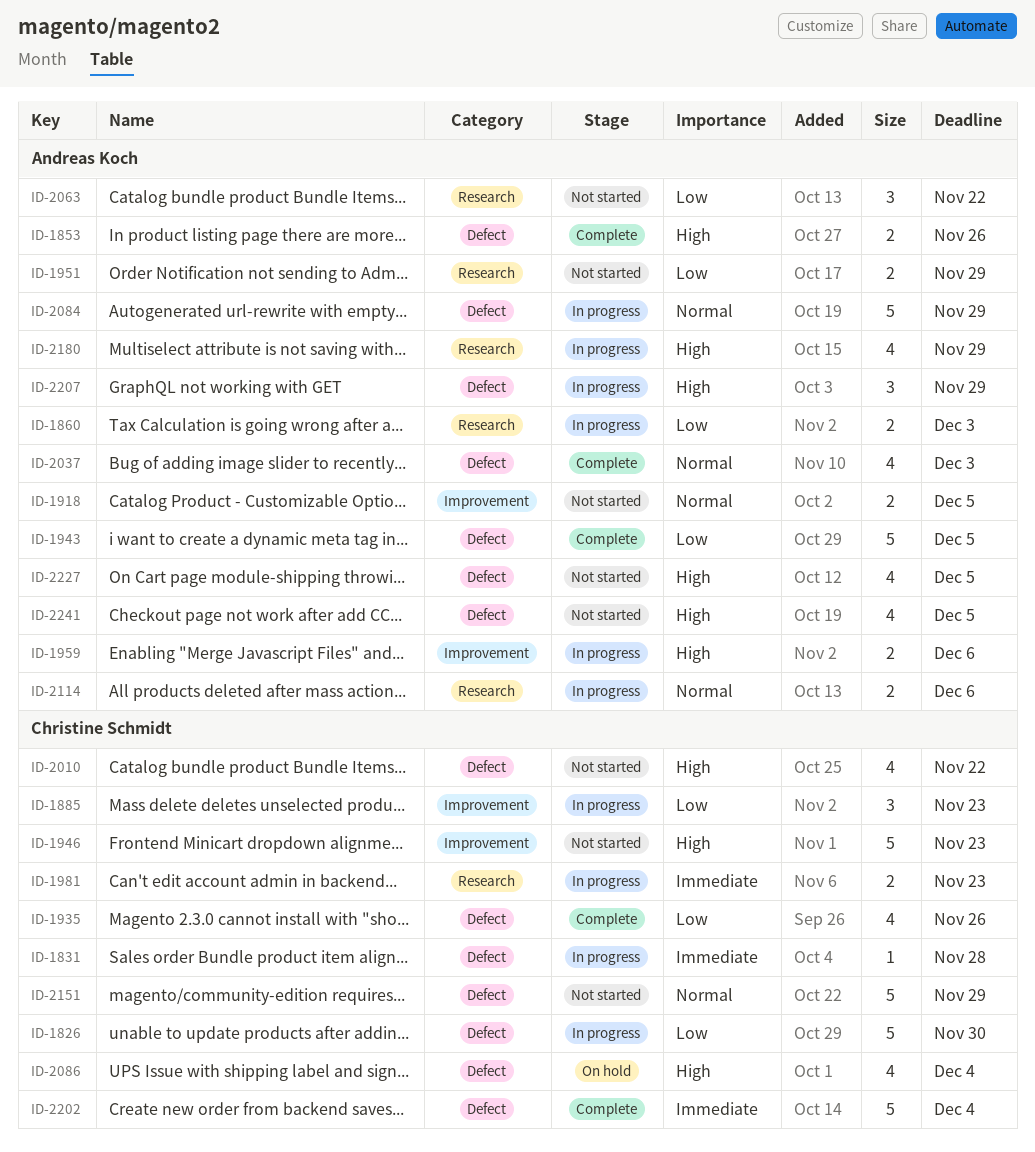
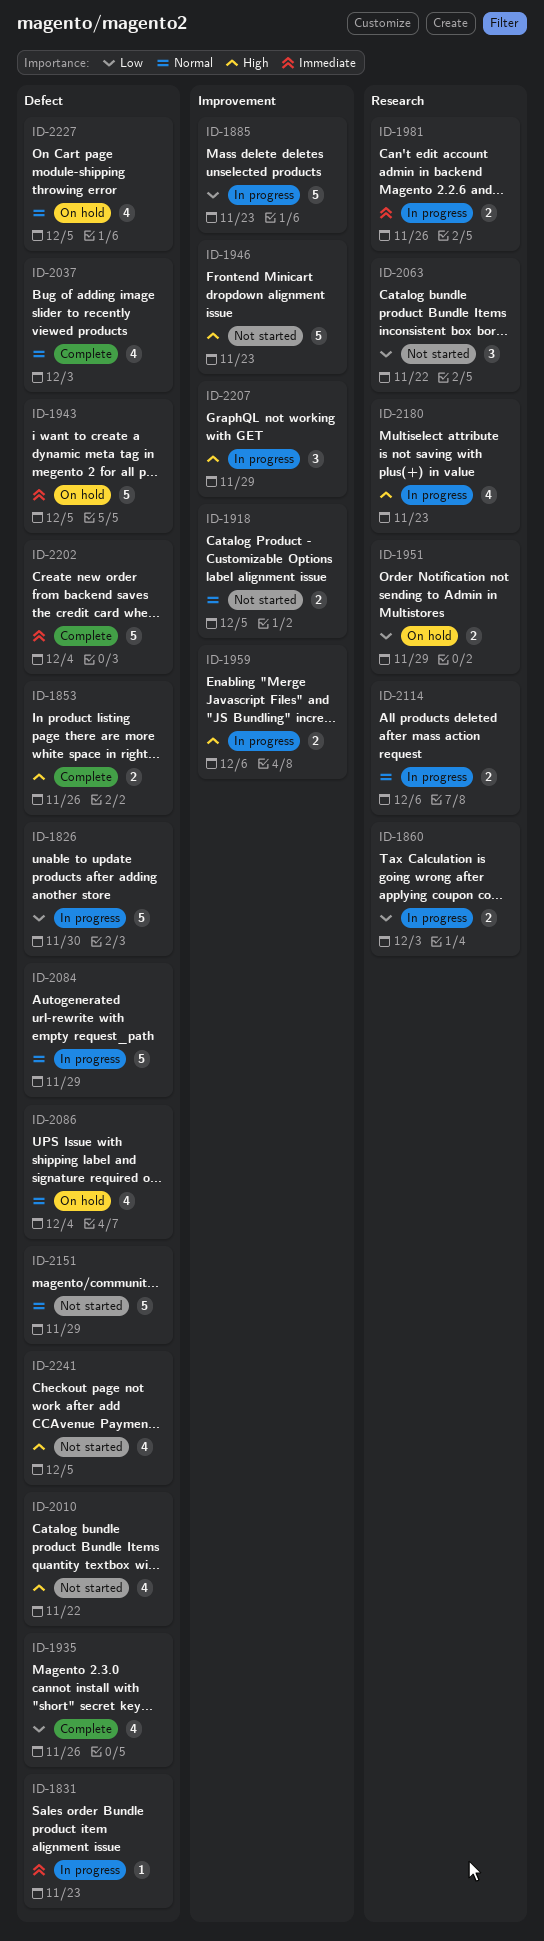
ID-1831, due: Nov 28 -> Nov 23
ID-1885, estimate: 3 -> 5
ID-1943, status: Complete -> On hold
ID-1943, priority: Low -> Immediate
ID-1951, status: Not started -> On hold
ID-1981, due: Nov 23 -> Nov 26
ID-2086, priority: High -> Normal
ID-2180, due: Nov 29 -> Nov 23
ID-2207, label: Defect -> Improvement
ID-2227, status: Not started -> On hold
ID-2227, priority: High -> Normal

